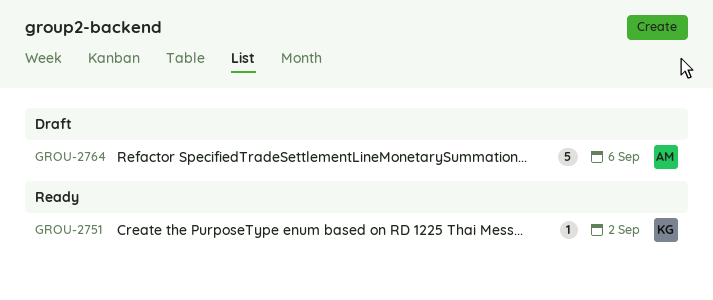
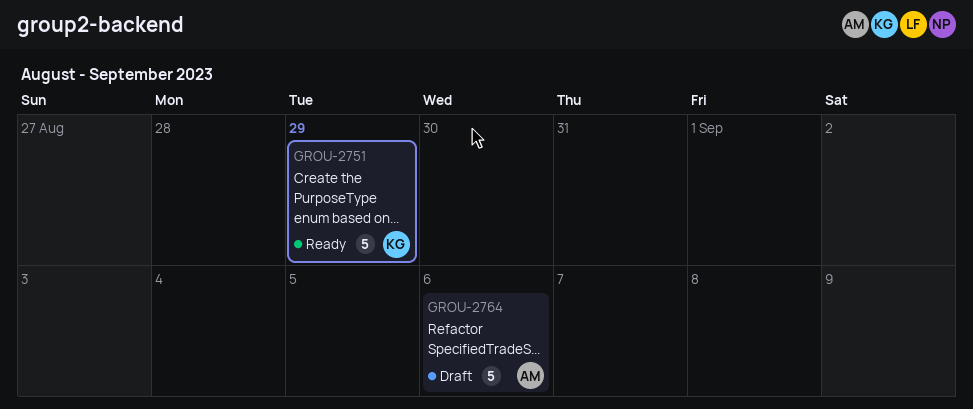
GROU-2751, estimate: 1 -> 5
GROU-2751, due: Sep 2 -> Aug 29

